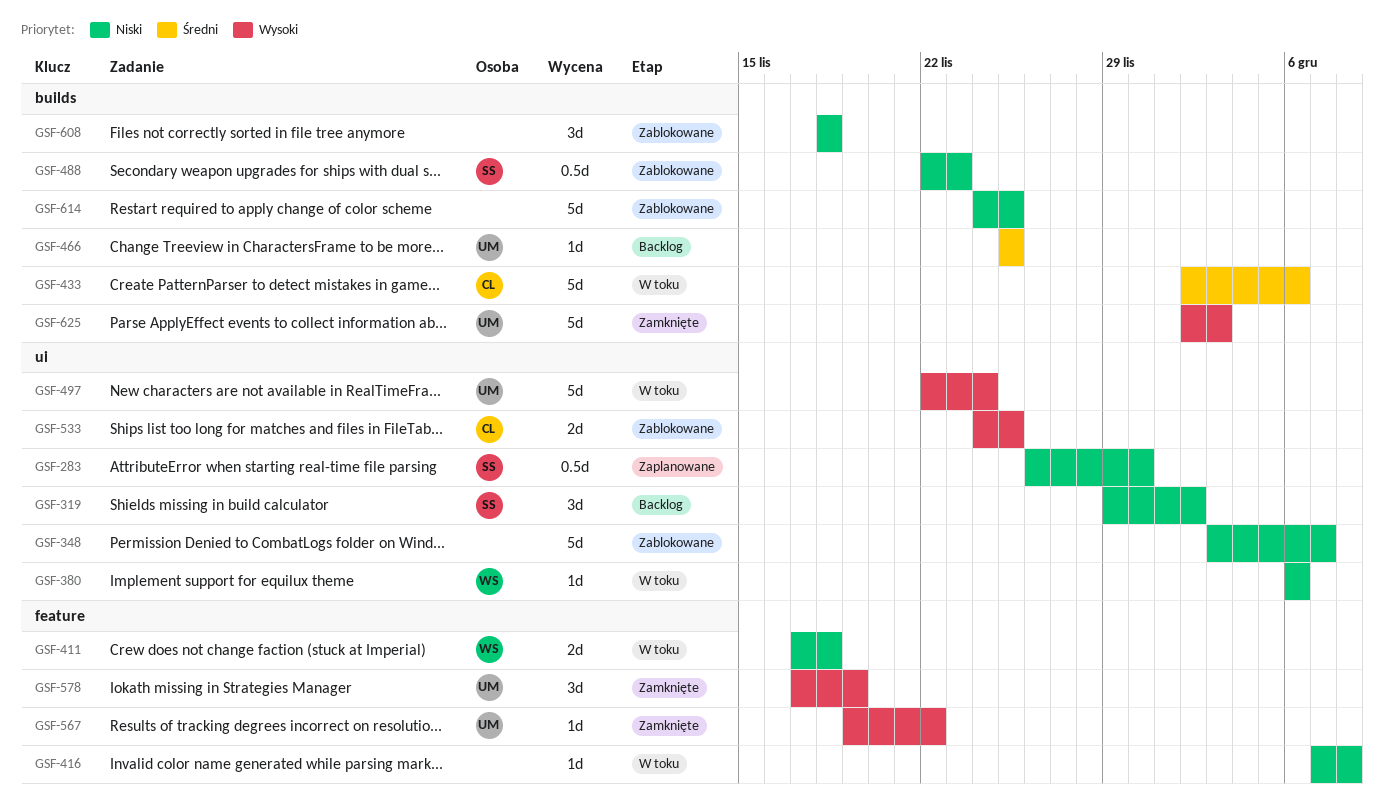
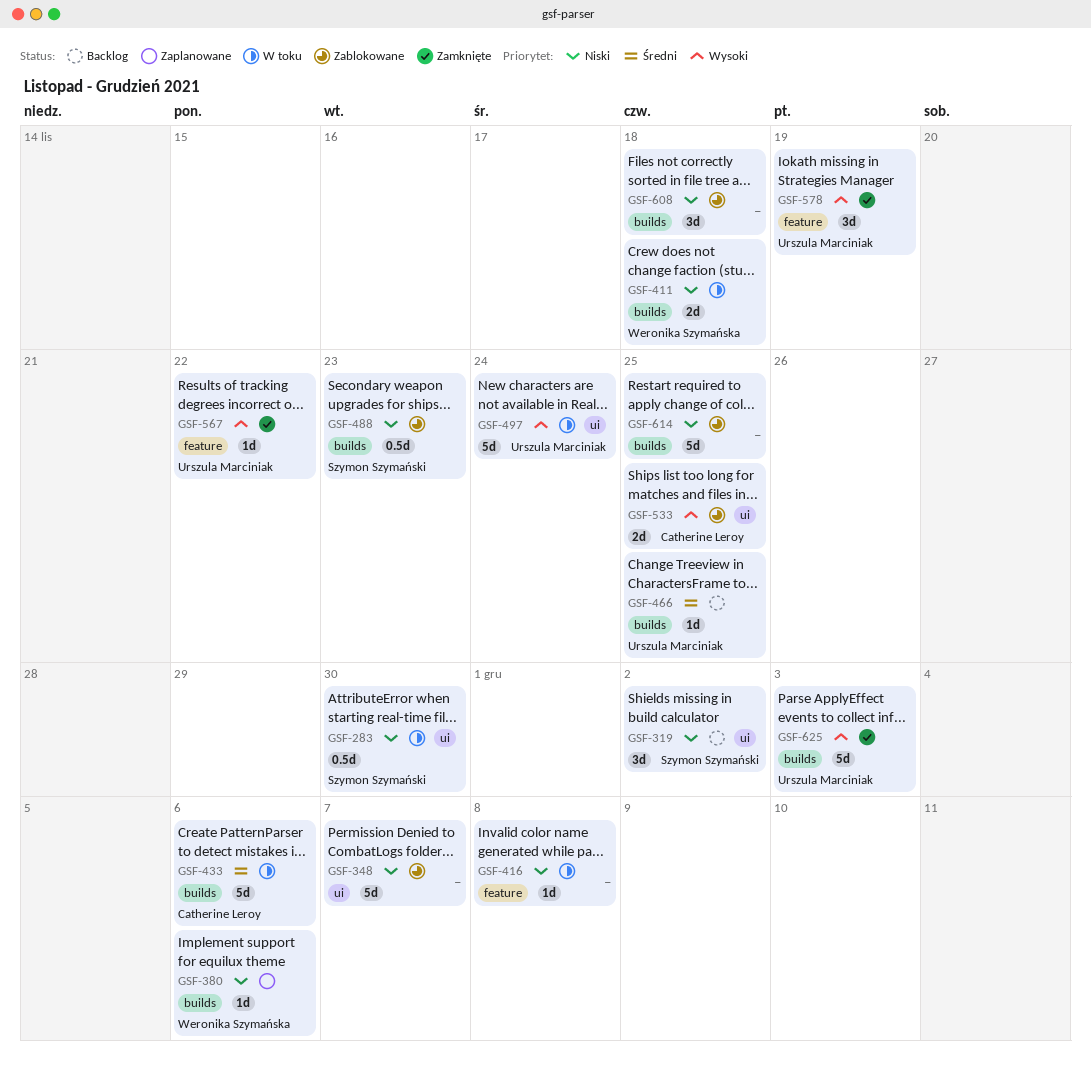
GSF-283, status: Zaplanowane -> W toku
GSF-380, status: W toku -> Zaplanowane
GSF-380, label: ui -> builds
GSF-411, label: feature -> builds

